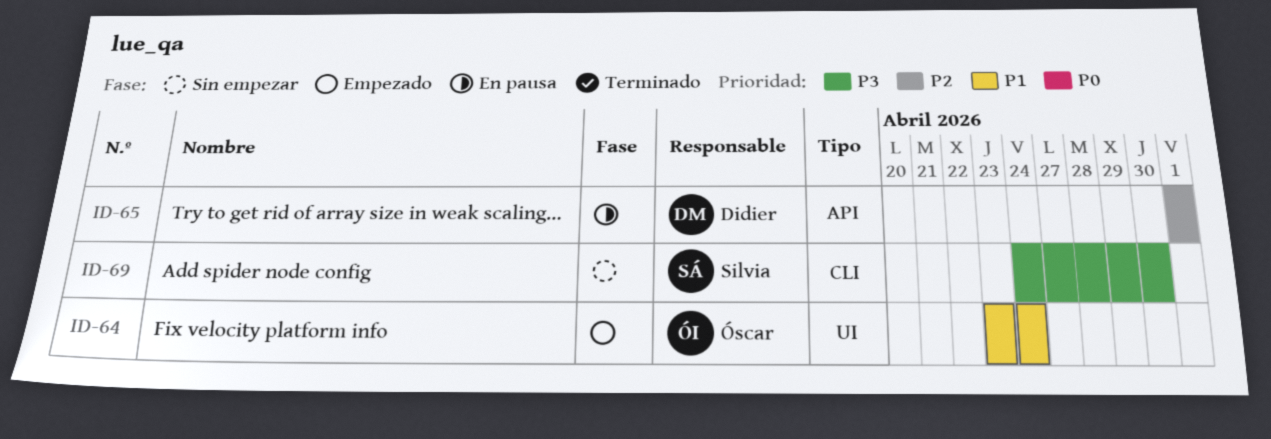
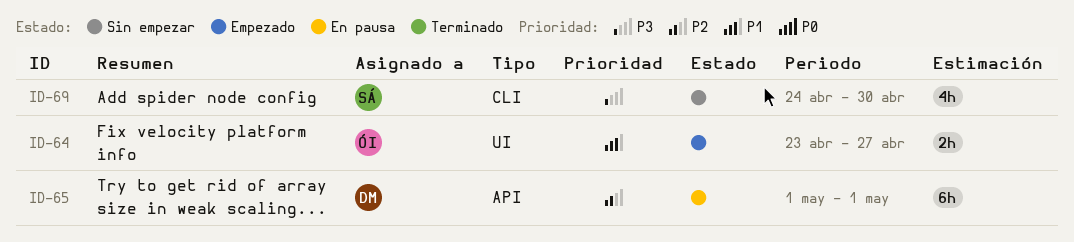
ID-64, due: Apr 24 -> Apr 27

